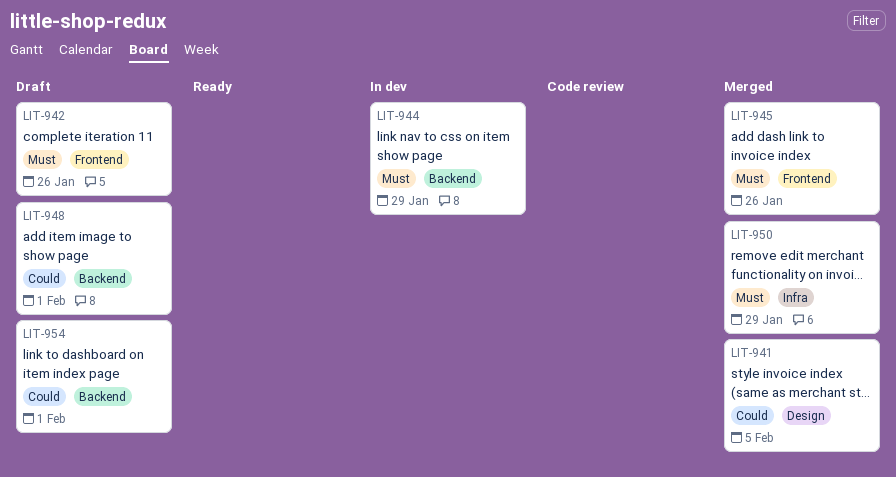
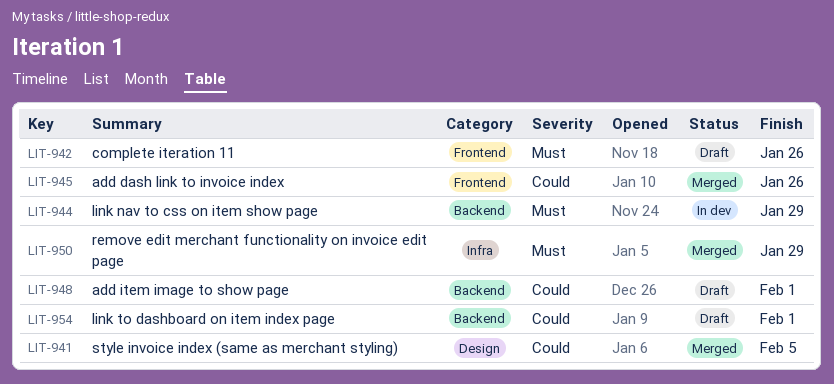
LIT-945, priority: Must -> Could

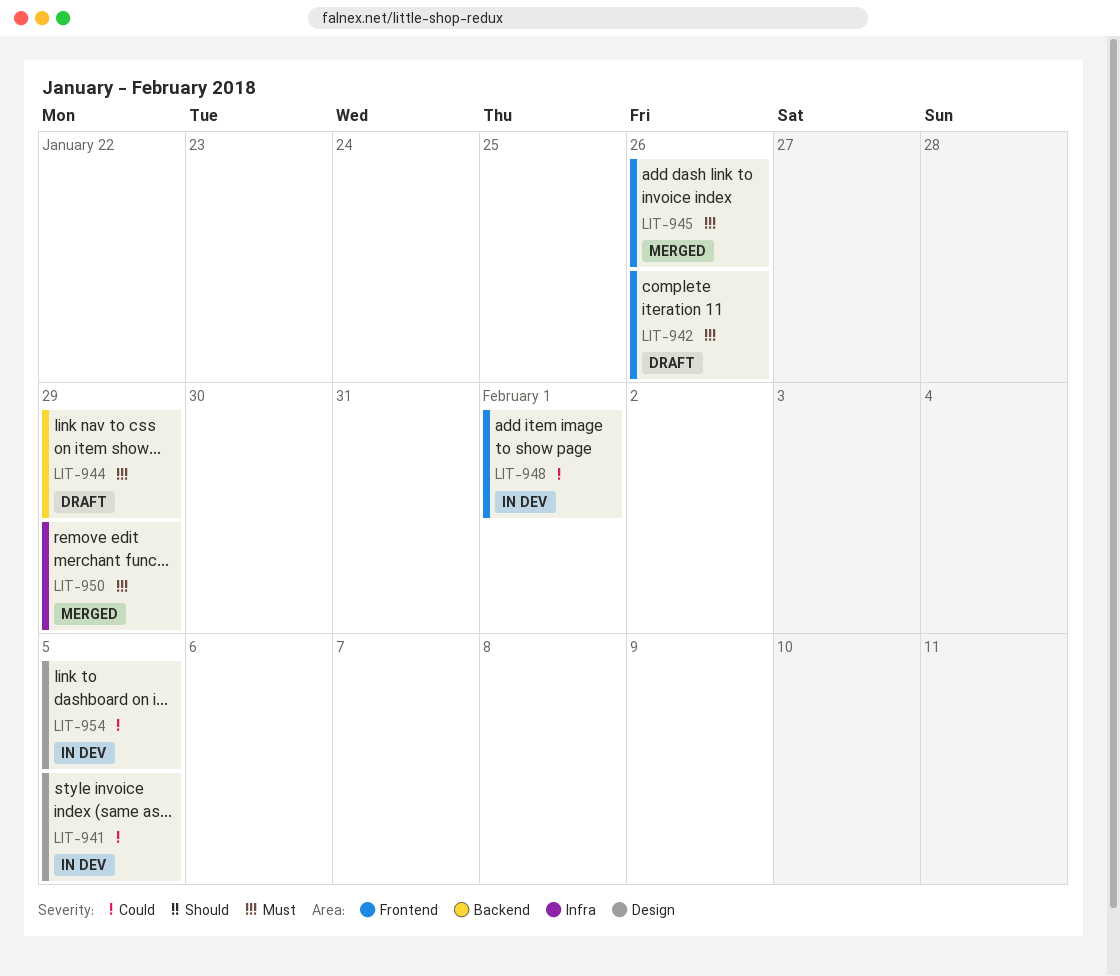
LIT-941, status: Merged -> In dev
LIT-944, status: In dev -> Draft
LIT-945, priority: Could -> Must
LIT-948, status: Draft -> In dev
LIT-948, label: Backend -> Frontend
LIT-954, status: Draft -> In dev
LIT-954, label: Backend -> Design
LIT-954, due: Feb 1 -> Feb 5

